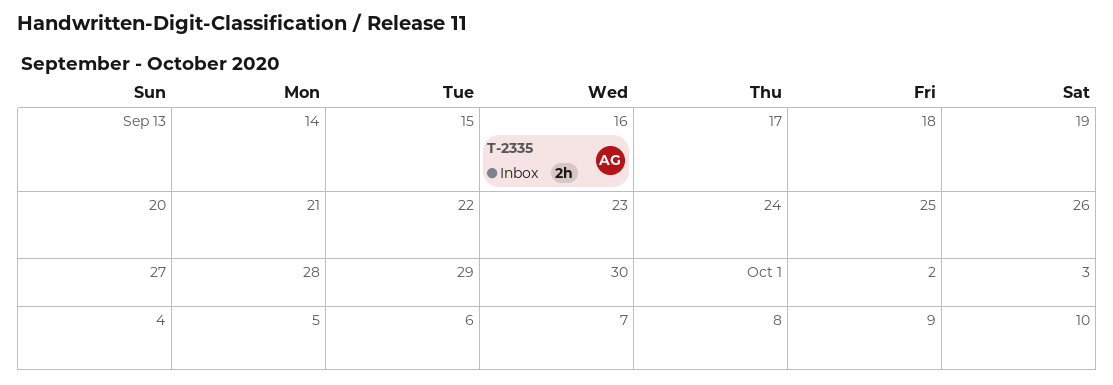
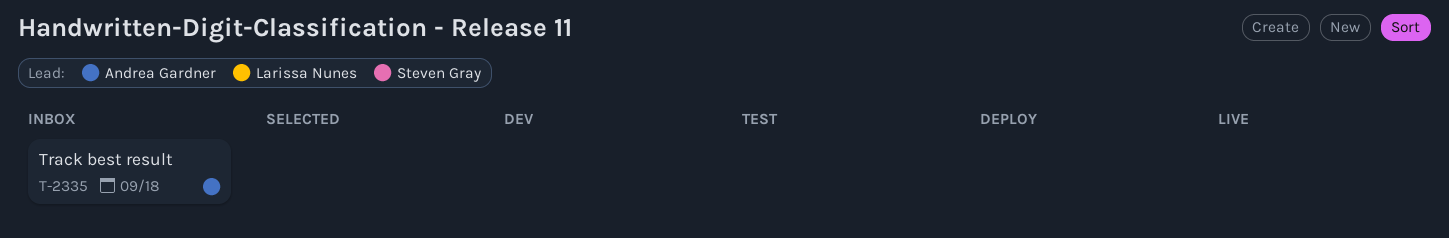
T-2335, due: Sep 16 -> Sep 18

